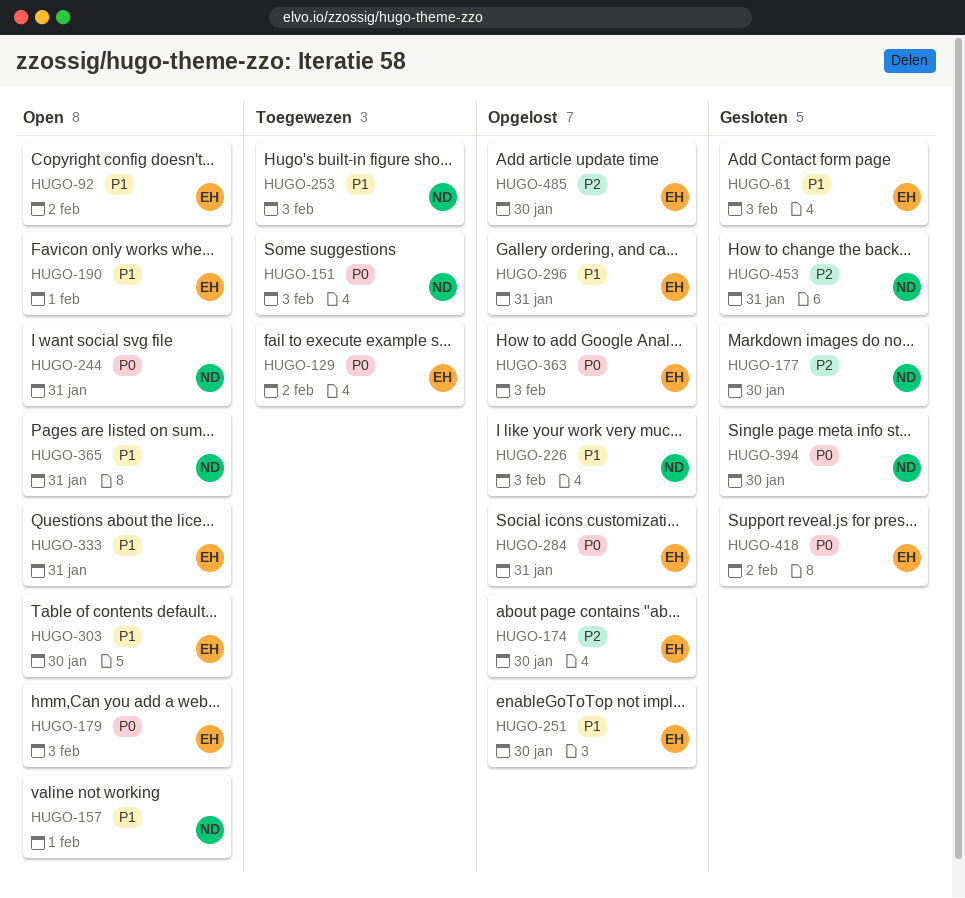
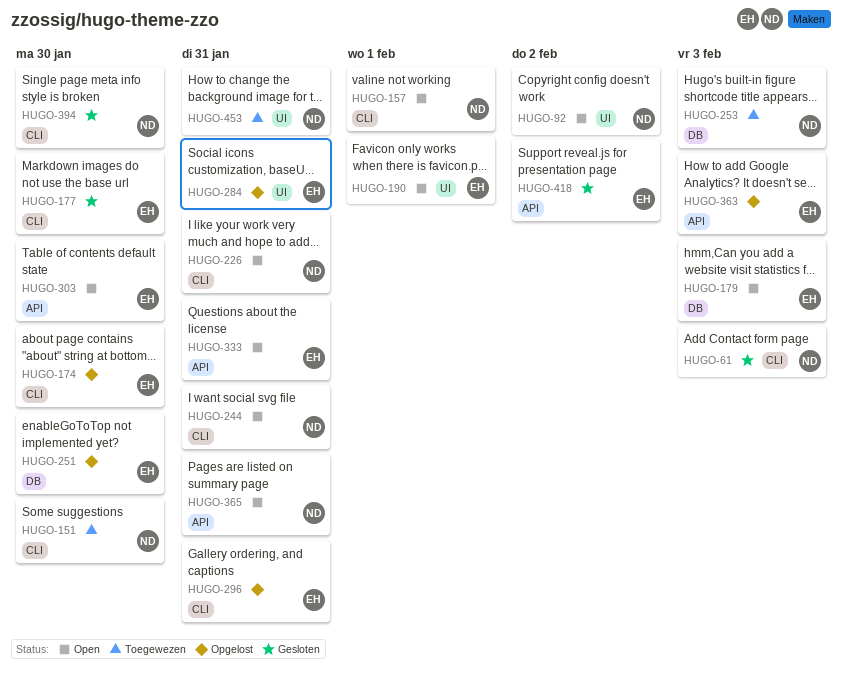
HUGO-61, owner: EH -> ND
HUGO-92, owner: EH -> ND
HUGO-129: present -> none
HUGO-151, due: Feb 3 -> Jan 30
HUGO-177, owner: ND -> EH
HUGO-226, status: Opgelost -> Open
HUGO-226, due: Feb 3 -> Jan 31
HUGO-453, status: Gesloten -> Toegewezen
HUGO-485: present -> none

